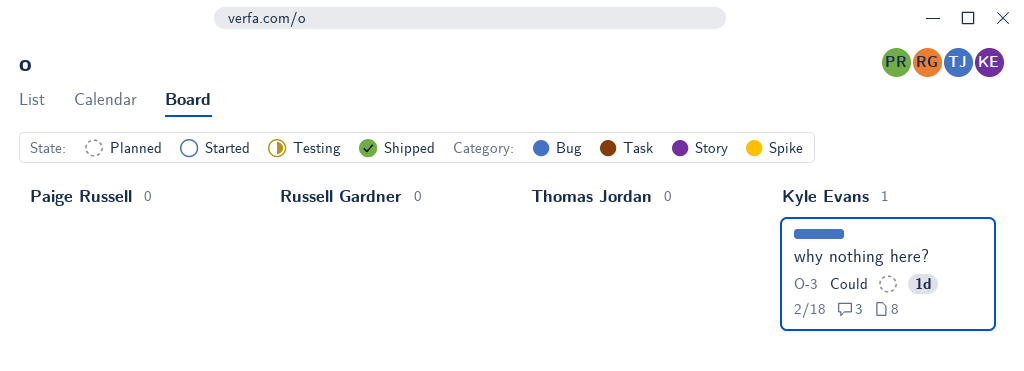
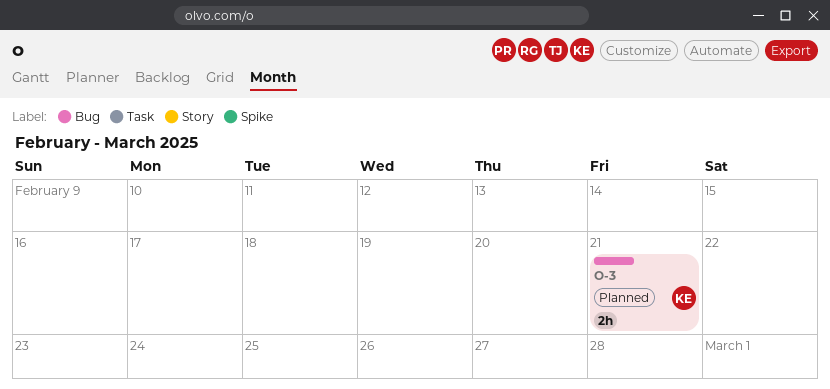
O-3, estimate: 1d -> 2h
O-3, due: Feb 18 -> Feb 21

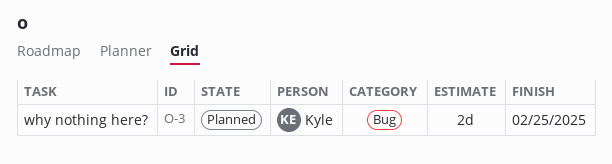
O-3, estimate: 2h -> 2d
O-3, due: Feb 21 -> Feb 25

